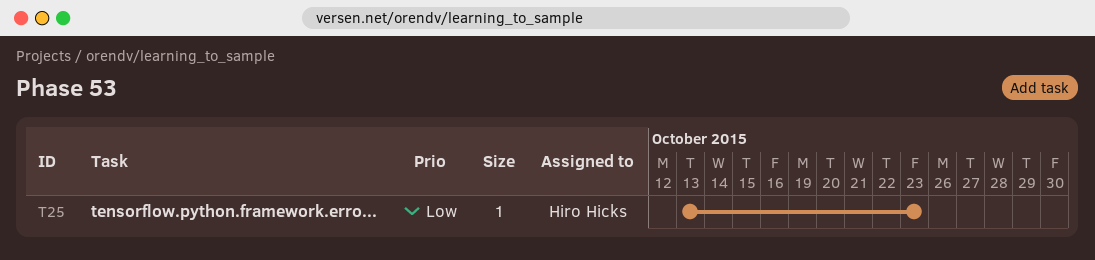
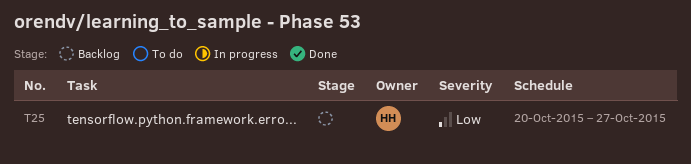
T25, start: Oct 13 -> Oct 20
T25, due: Oct 23 -> Oct 27

